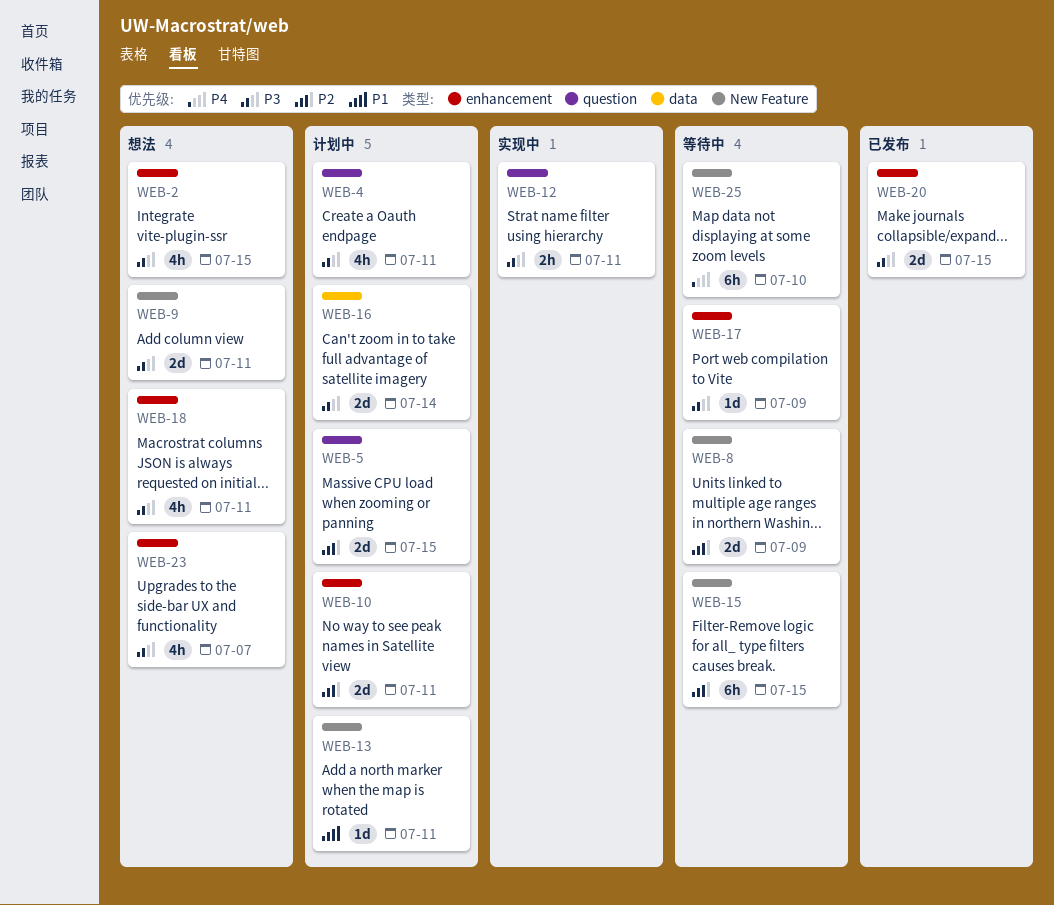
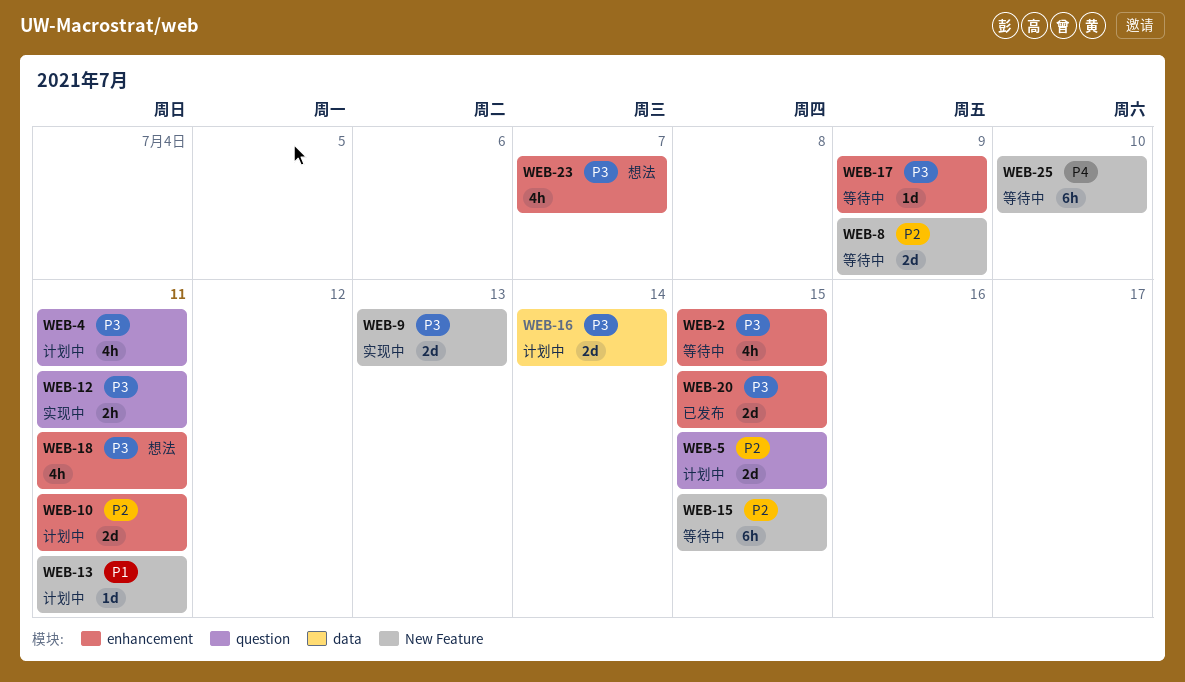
WEB-2, status: 想法 -> 等待中
WEB-9, status: 想法 -> 实现中
WEB-9, due: Jul 11 -> Jul 13

